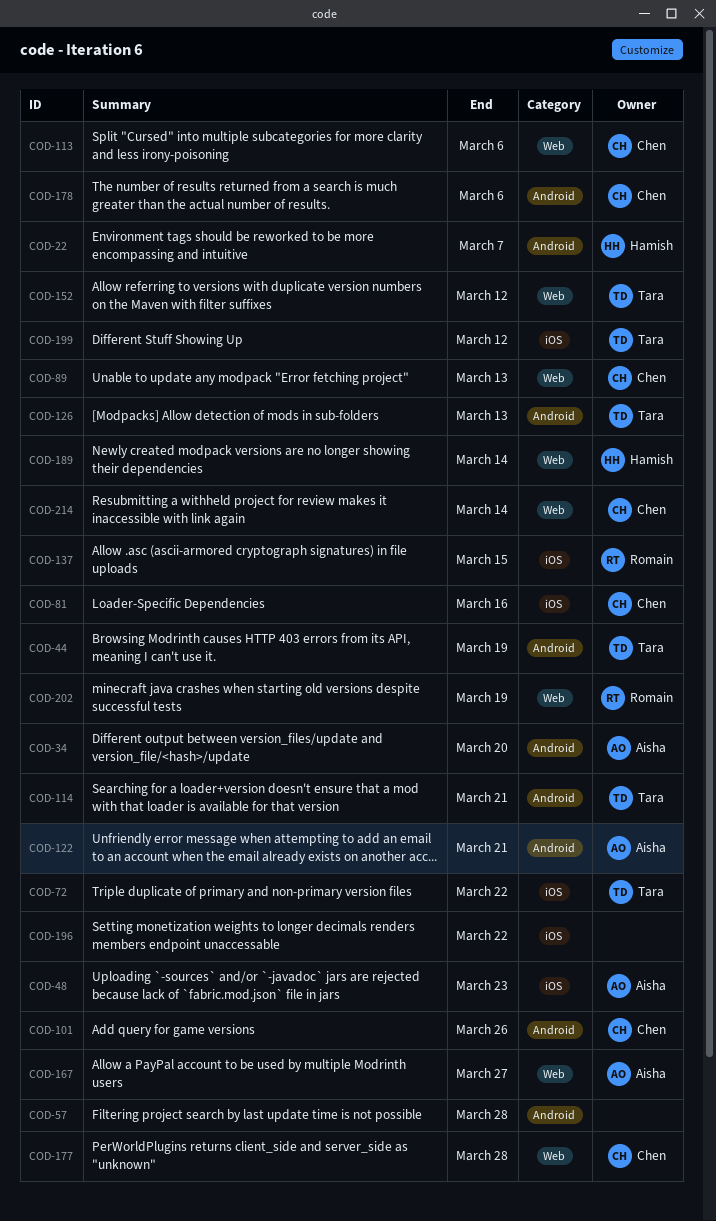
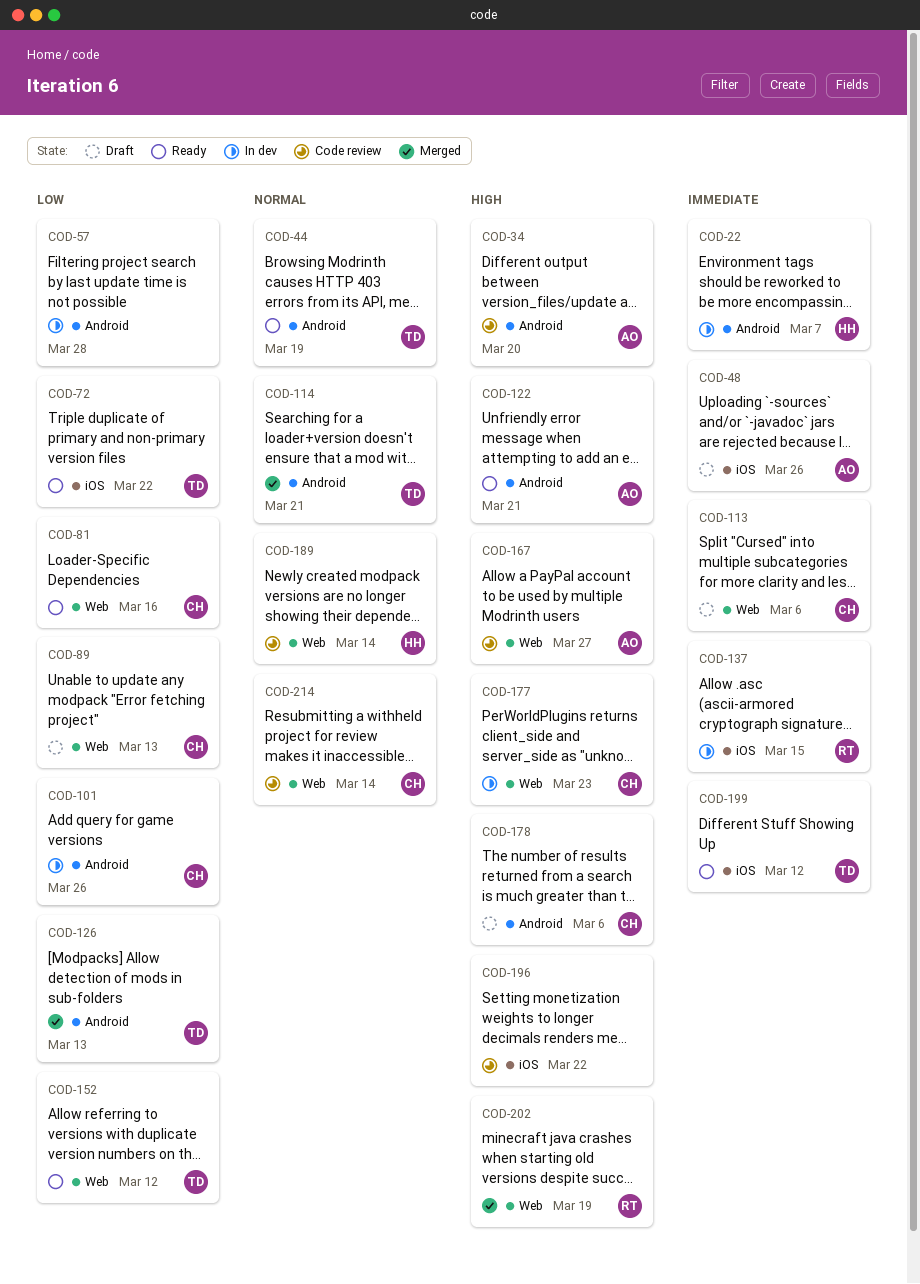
COD-48, due: Mar 23 -> Mar 26
COD-81, label: iOS -> Web
COD-177, due: Mar 28 -> Mar 23

